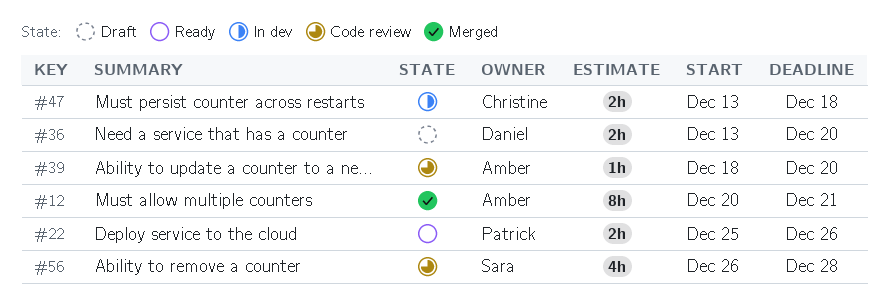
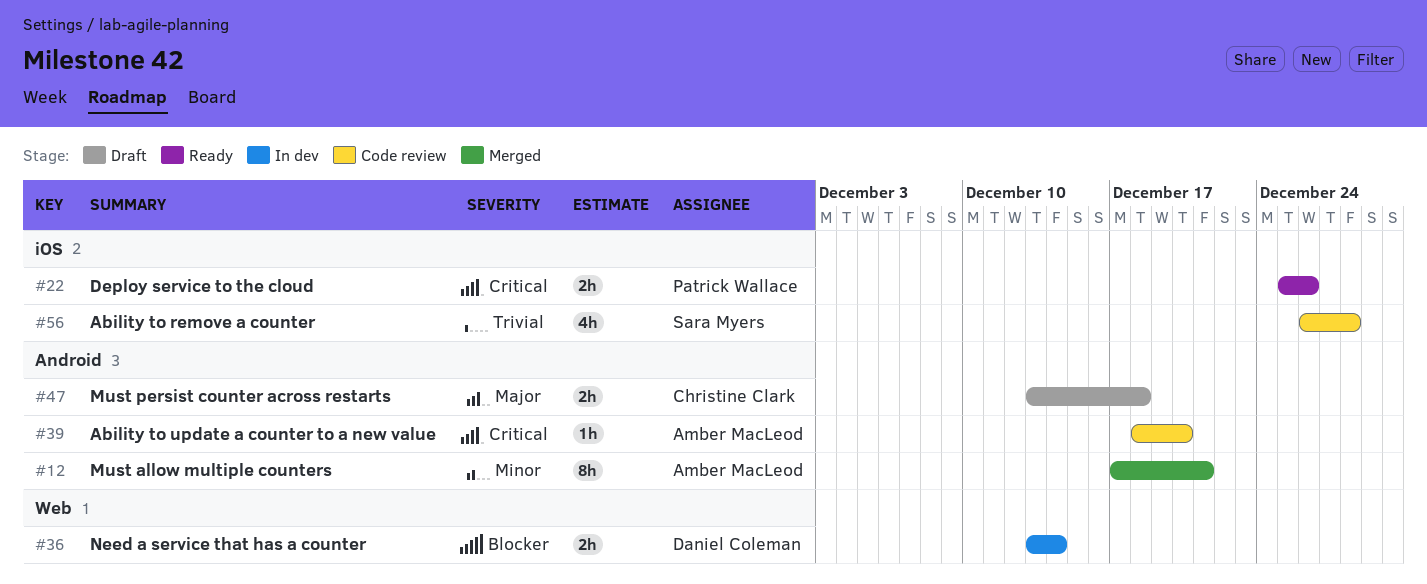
#12, start: Dec 20 -> Dec 17
#36, status: Draft -> In dev
#36, due: Dec 20 -> Dec 14
#47, status: In dev -> Draft

